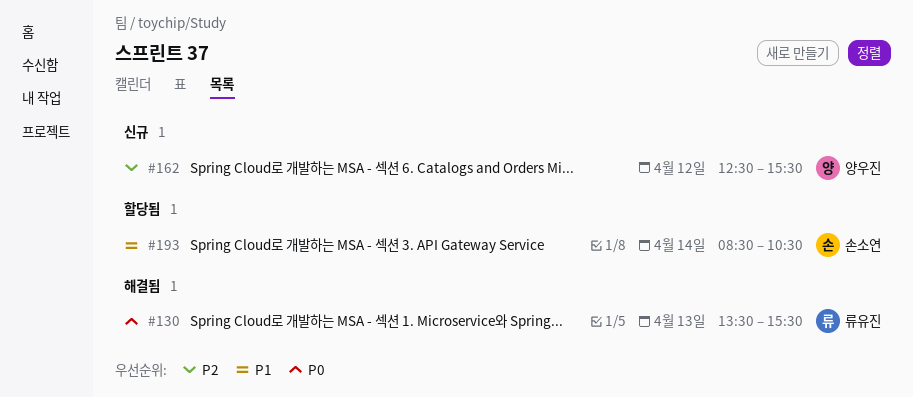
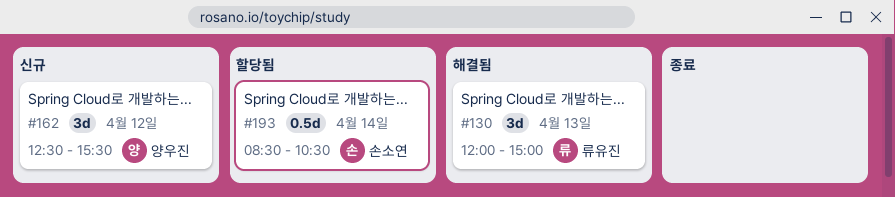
#130, begins: 13:30 -> 12:00
#130, ends: 15:30 -> 15:00

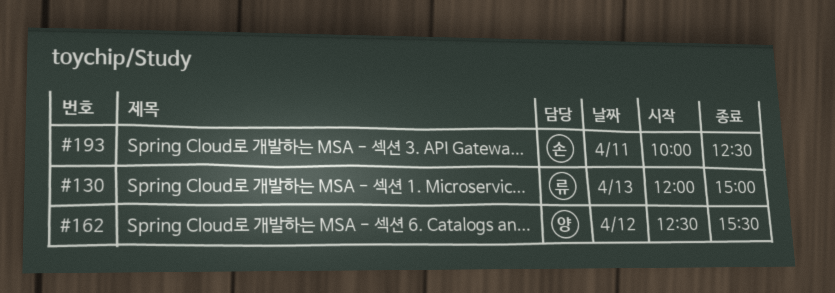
#193, day: Apr 14 -> Apr 11
#193, begins: 08:30 -> 10:00
#193, ends: 10:30 -> 12:30

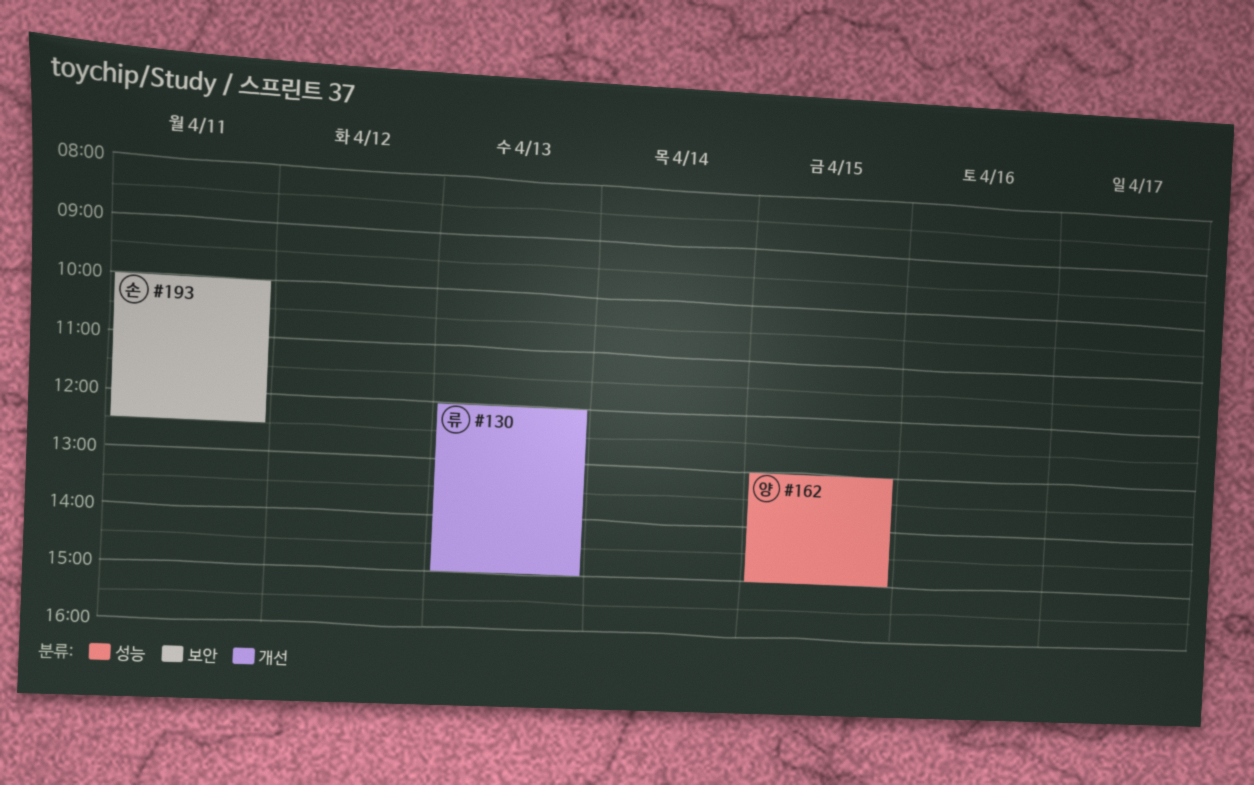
#162, day: Apr 12 -> Apr 15
#162, begins: 12:30 -> 13:00
#162, ends: 15:30 -> 15:00

